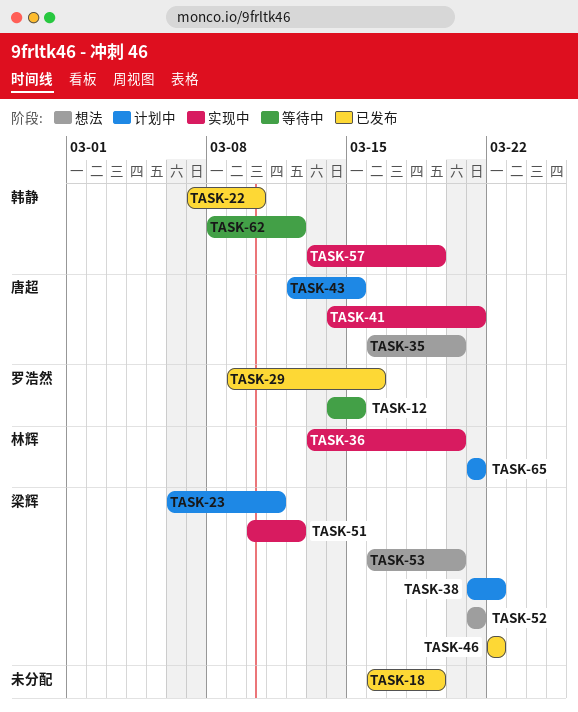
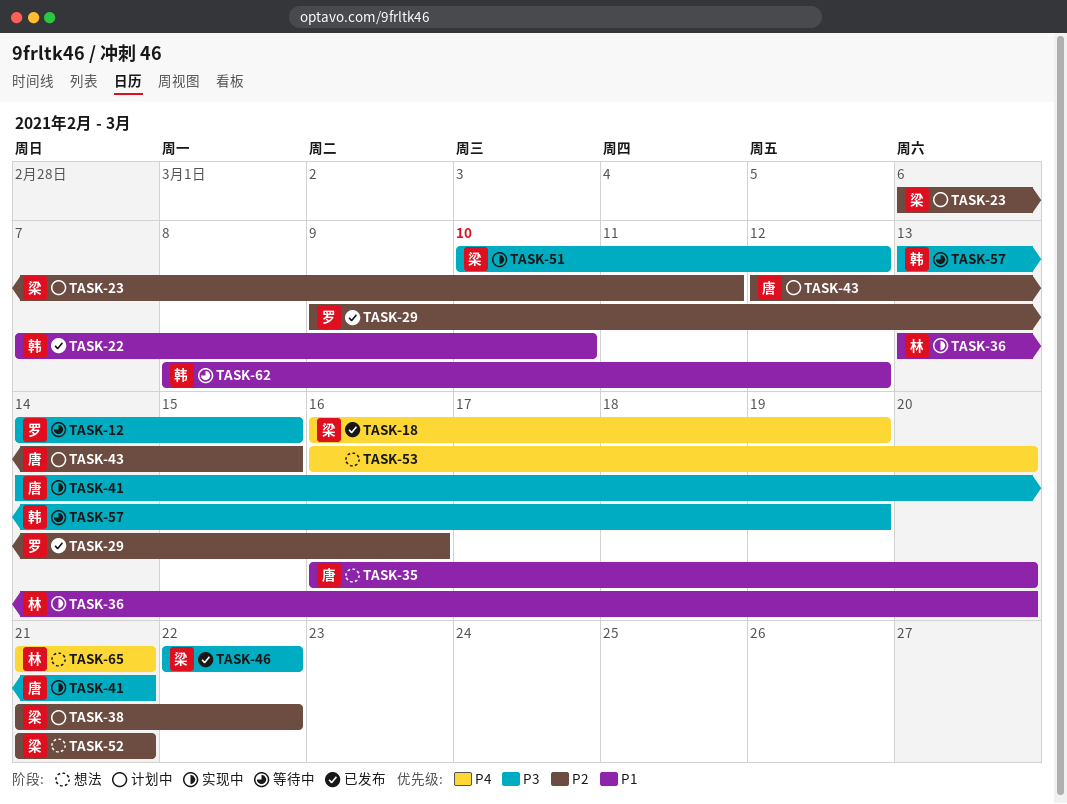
TASK-18, owner: none -> 梁辉
TASK-53, owner: 梁辉 -> none
TASK-57, status: 实现中 -> 等待中
TASK-65, status: 计划中 -> 想法

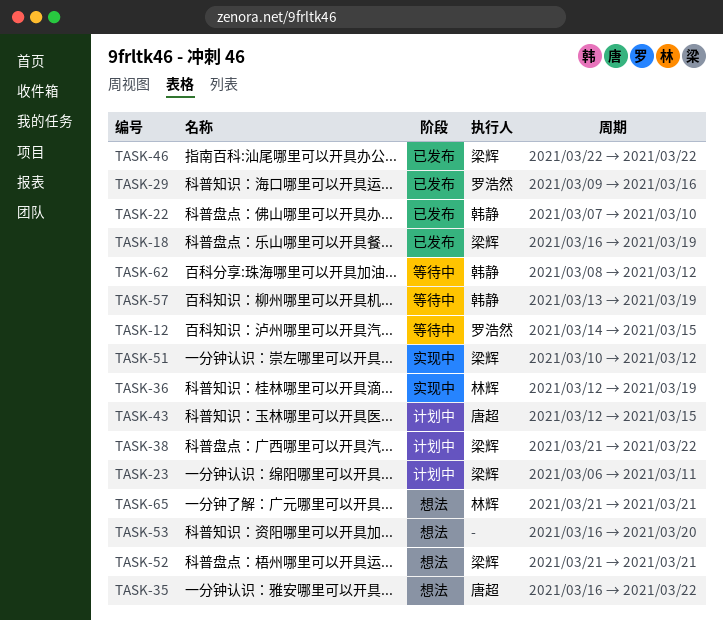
TASK-35, due: Mar 20 -> Mar 22
TASK-36, start: Mar 13 -> Mar 12
TASK-36, due: Mar 20 -> Mar 19
TASK-41: present -> none

